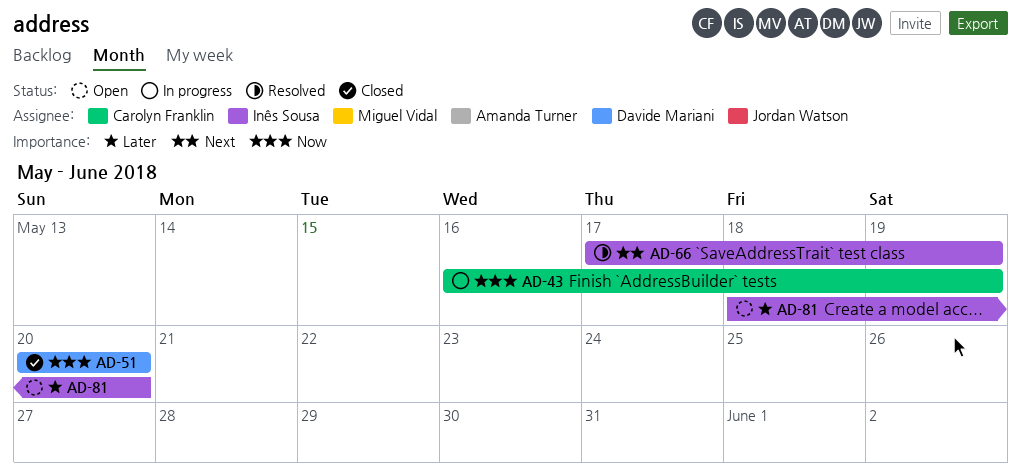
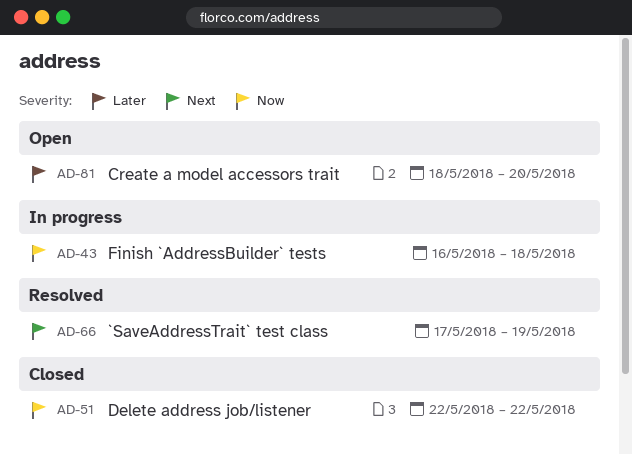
AD-43, due: May 19 -> May 18
AD-51, start: May 20 -> May 22
AD-51, due: May 20 -> May 22

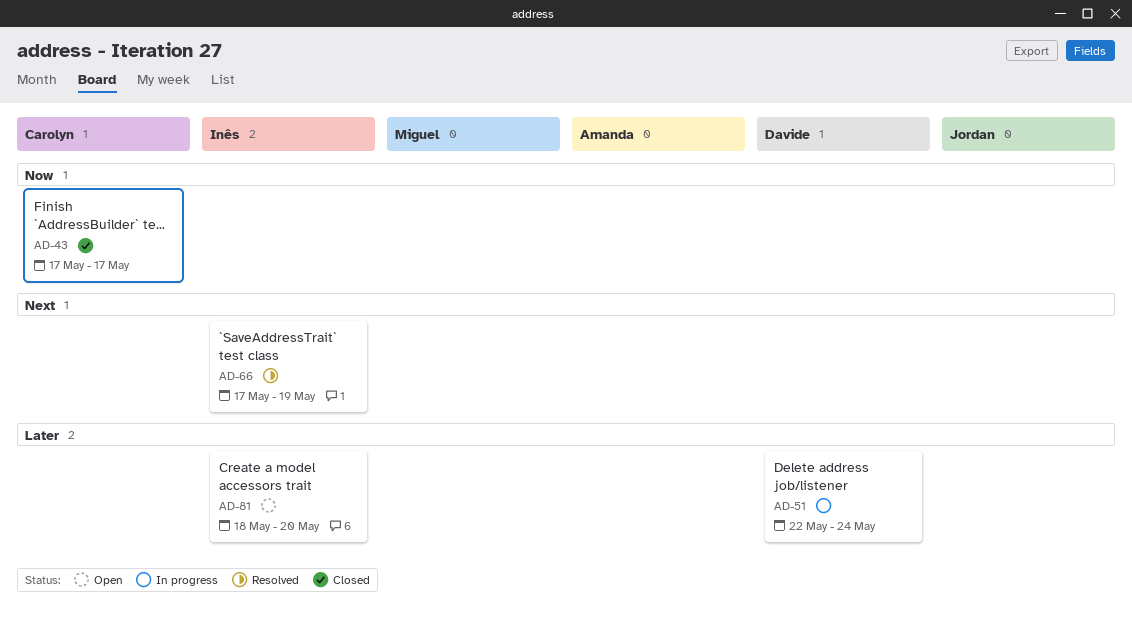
AD-43, status: In progress -> Closed
AD-43, start: May 16 -> May 17
AD-43, due: May 18 -> May 17
AD-51, status: Closed -> In progress
AD-51, priority: Now -> Later
AD-51, due: May 22 -> May 24

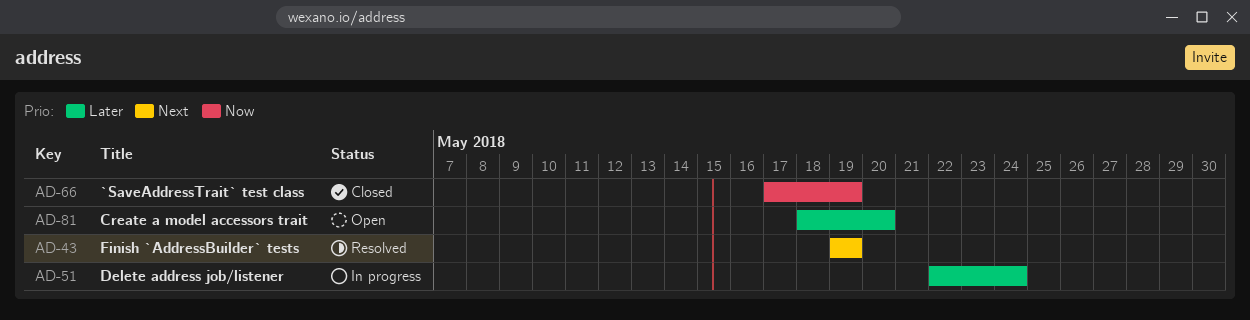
AD-43, status: Closed -> Resolved
AD-43, priority: Now -> Next
AD-43, start: May 17 -> May 19
AD-43, due: May 17 -> May 19
AD-66, status: Resolved -> Closed
AD-66, priority: Next -> Now

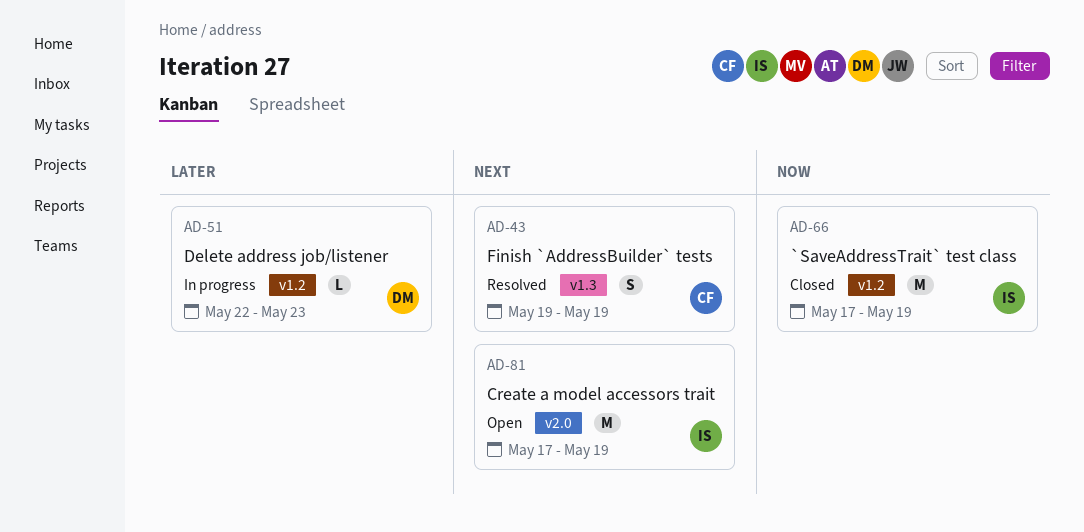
AD-51, due: May 24 -> May 23
AD-81, priority: Later -> Next
AD-81, start: May 18 -> May 17
AD-81, due: May 20 -> May 19

